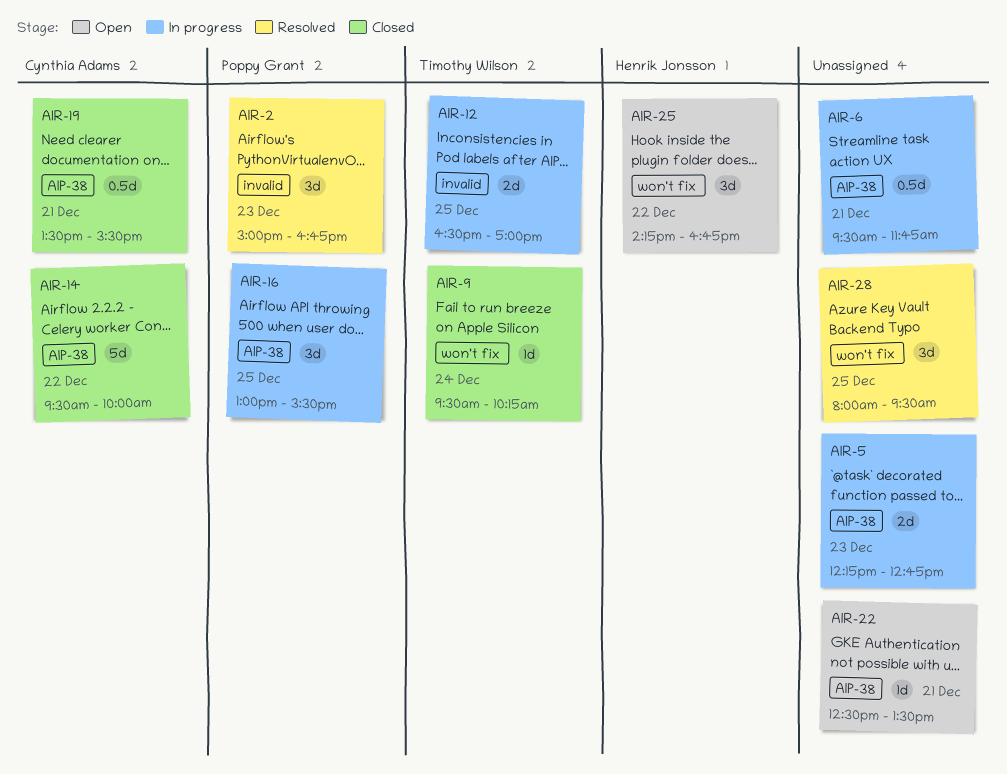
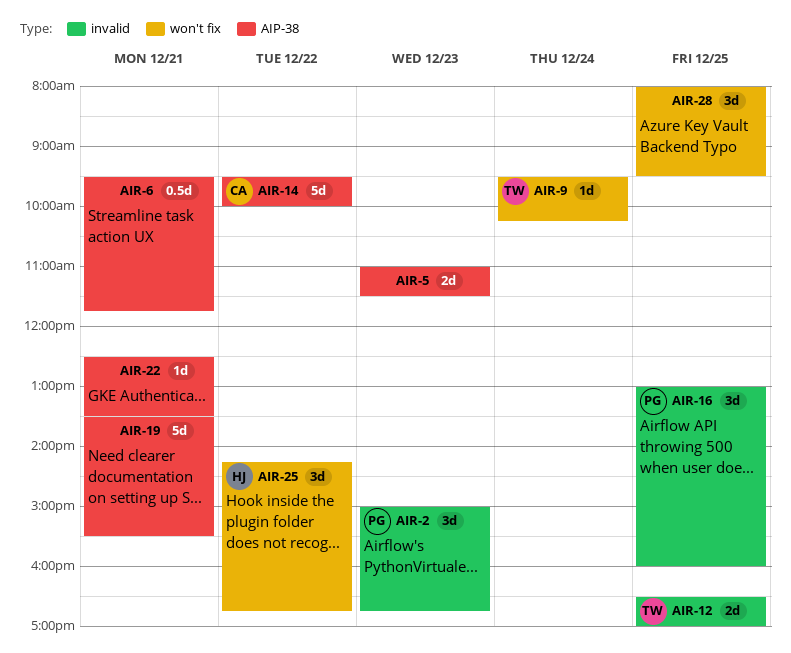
AIR-5, begins: 12:15 -> 11:00
AIR-5, ends: 12:45 -> 11:30
AIR-16, label: AIP-38 -> invalid
AIR-16, ends: 15:30 -> 16:00
AIR-19, owner: Cynthia Adams -> none
AIR-19, estimate: 0.5d -> 5d

